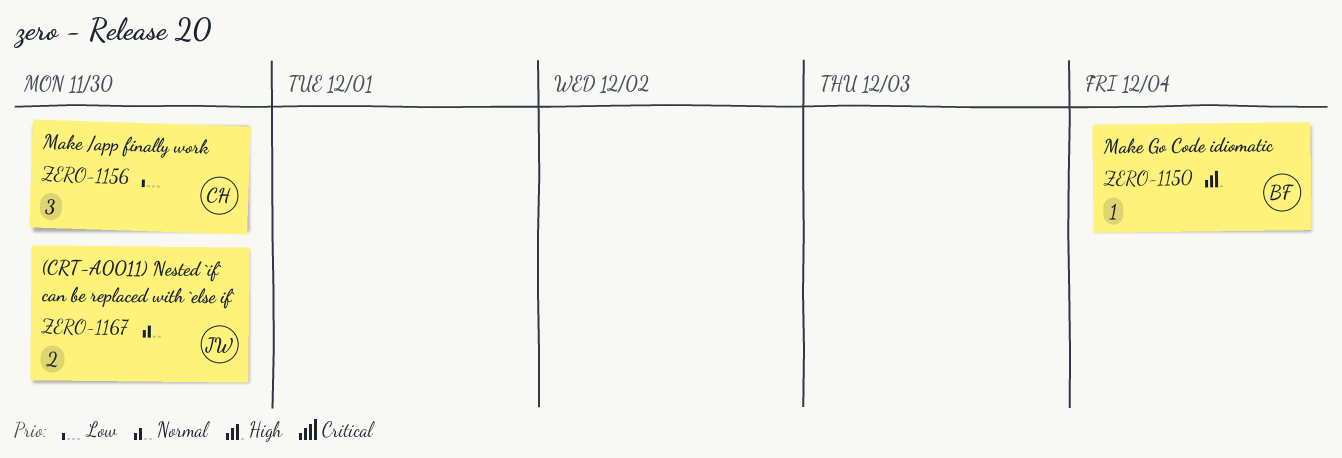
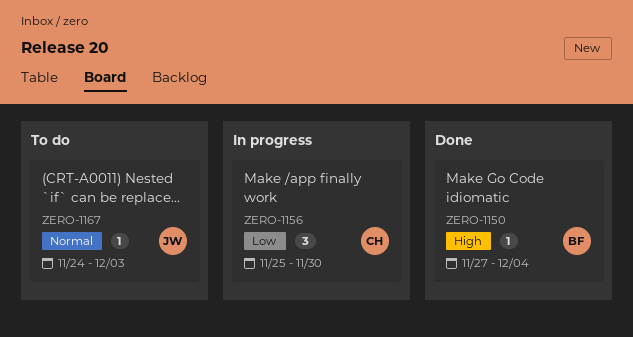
ZERO-1167, estimate: 2 -> 1
ZERO-1167, due: Nov 30 -> Dec 3

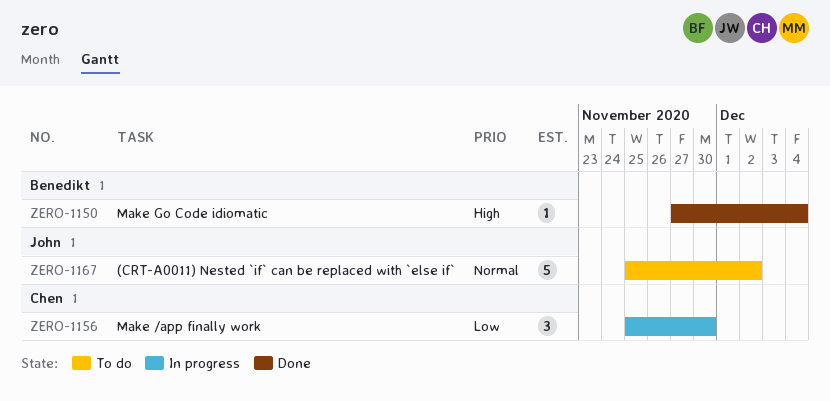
ZERO-1167, estimate: 1 -> 5
ZERO-1167, start: Nov 24 -> Nov 25
ZERO-1167, due: Dec 3 -> Dec 2

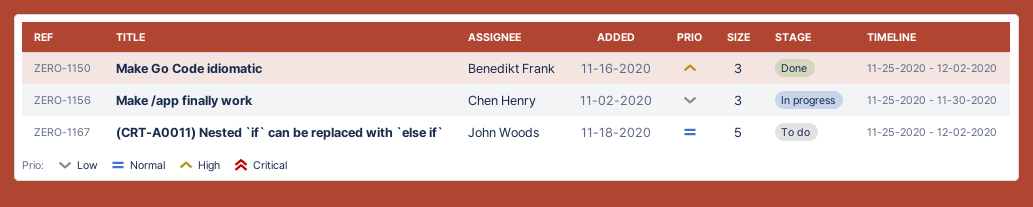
ZERO-1150, estimate: 1 -> 3
ZERO-1150, start: Nov 27 -> Nov 25
ZERO-1150, due: Dec 4 -> Dec 2

